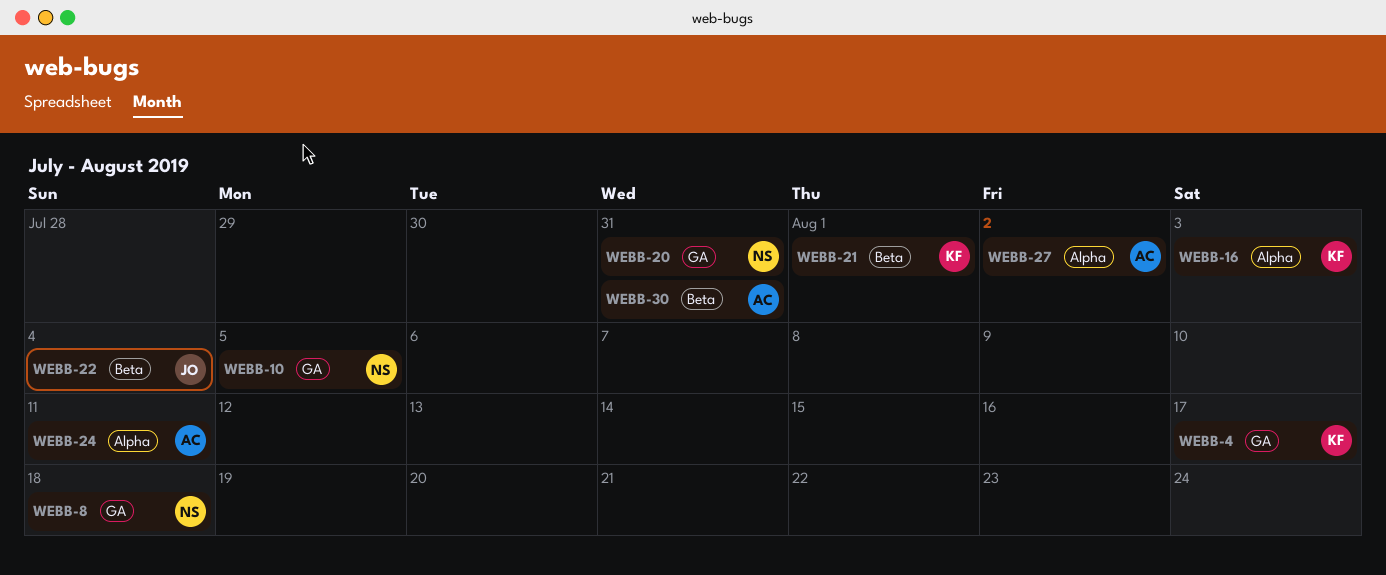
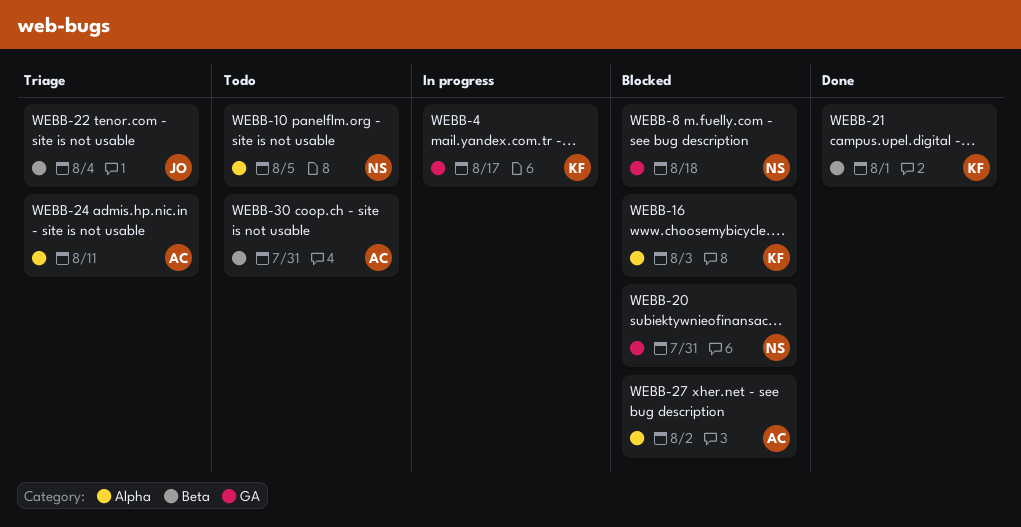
WEBB-10, label: GA -> Alpha

